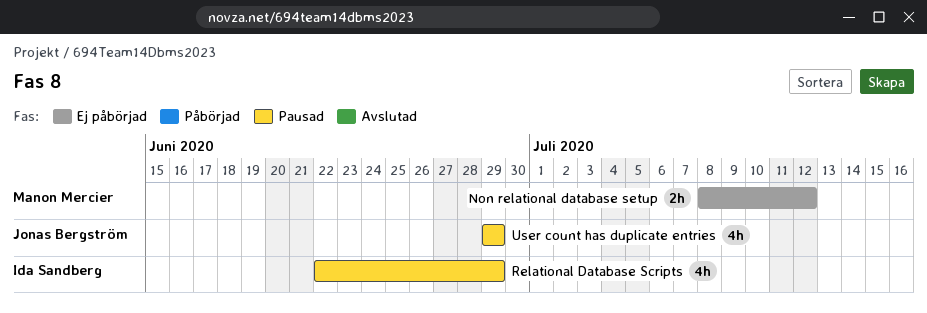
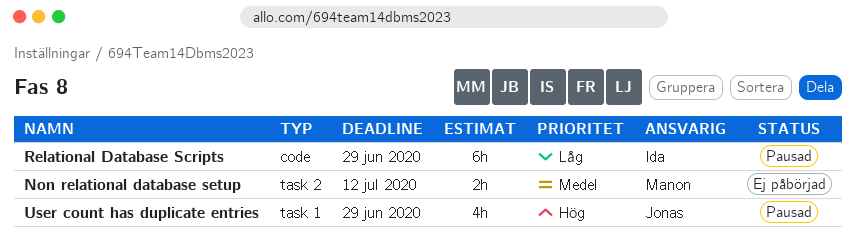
Relational Database Scripts, estimate: 4h -> 6h

